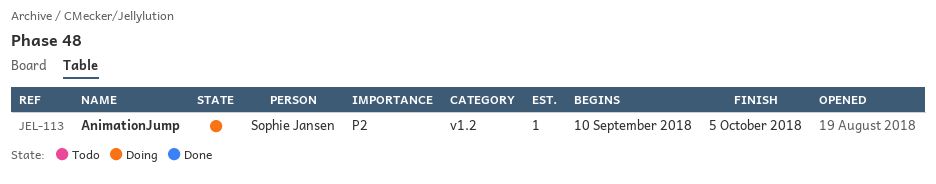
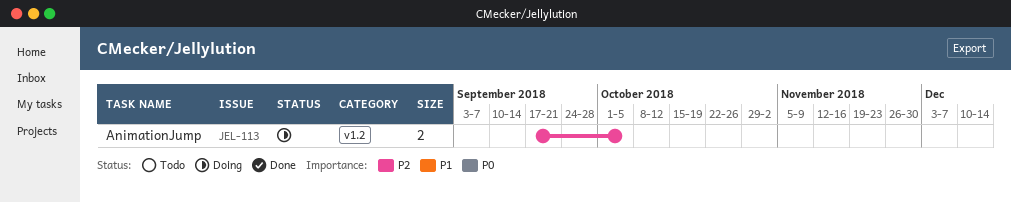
JEL-113, estimate: 1 -> 2
JEL-113, start: Sep 10 -> Sep 17

